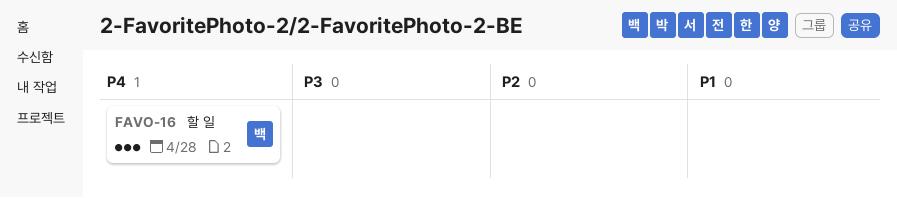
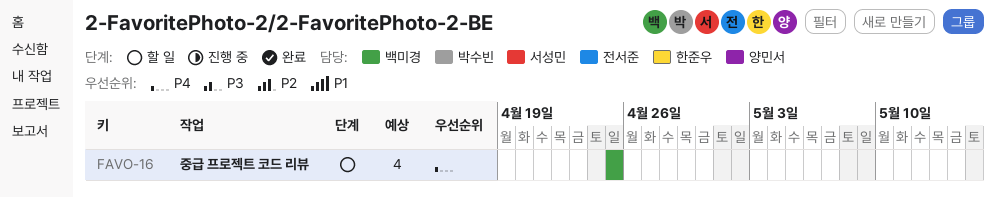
FAVO-16, estimate: 3 -> 4
FAVO-16, due: Apr 28 -> Apr 25

